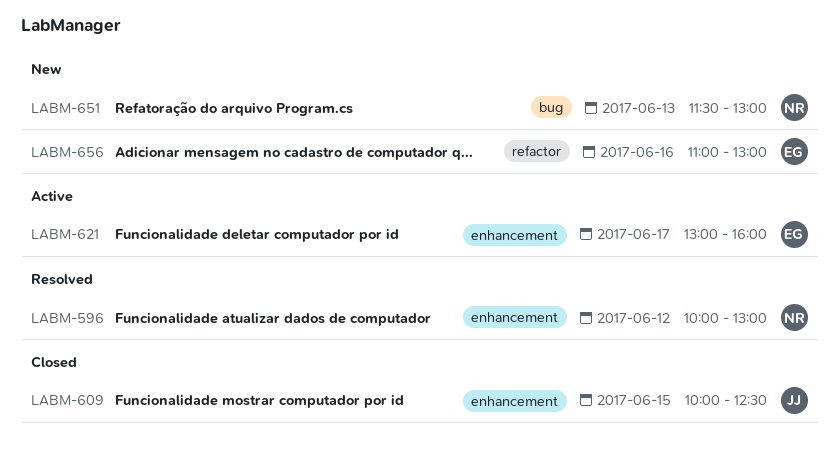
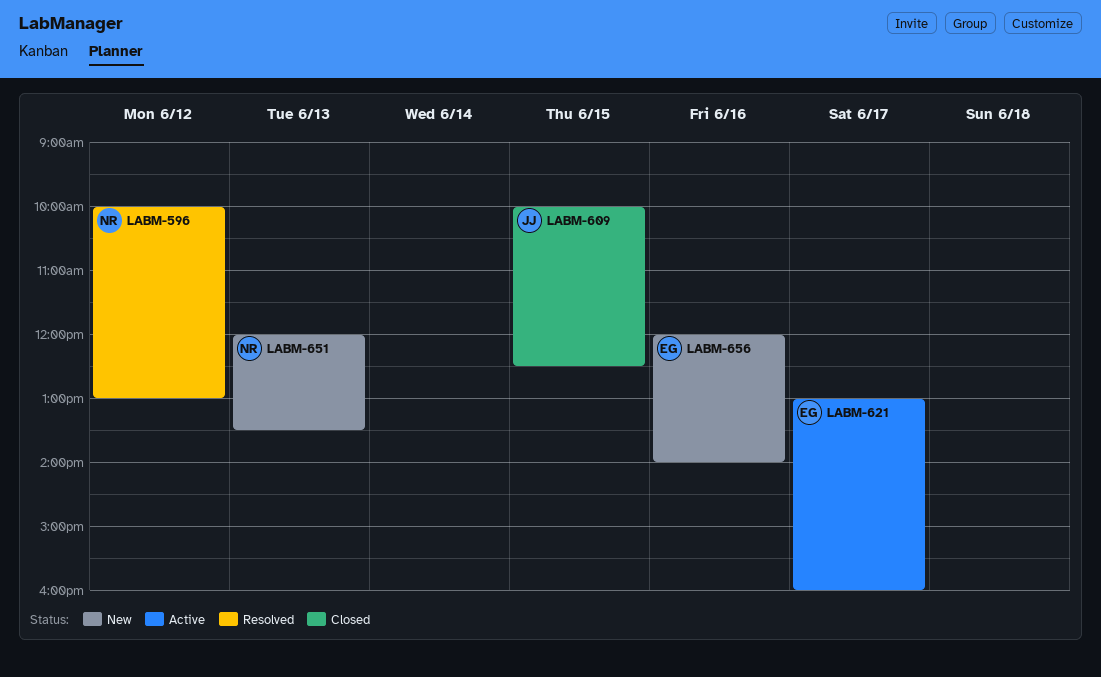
LABM-651, begins: 11:30 -> 12:00
LABM-651, ends: 13:00 -> 13:30
LABM-656, begins: 11:00 -> 12:00
LABM-656, ends: 13:00 -> 14:00

